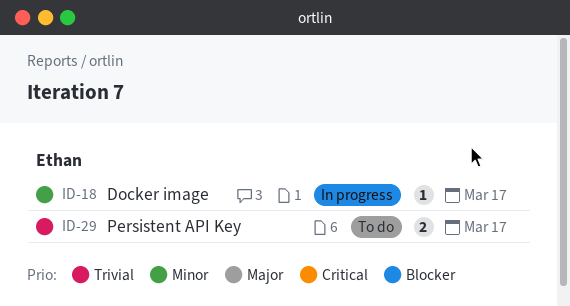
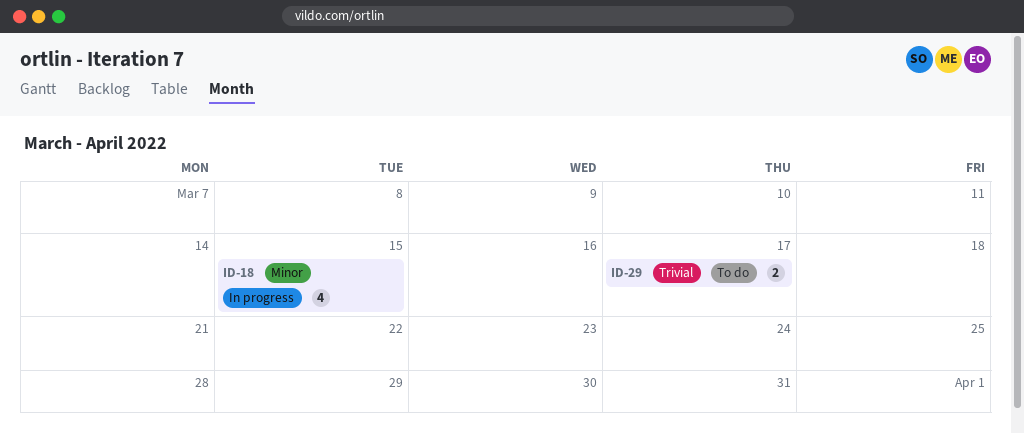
ID-18, estimate: 1 -> 4
ID-18, due: Mar 17 -> Mar 15

